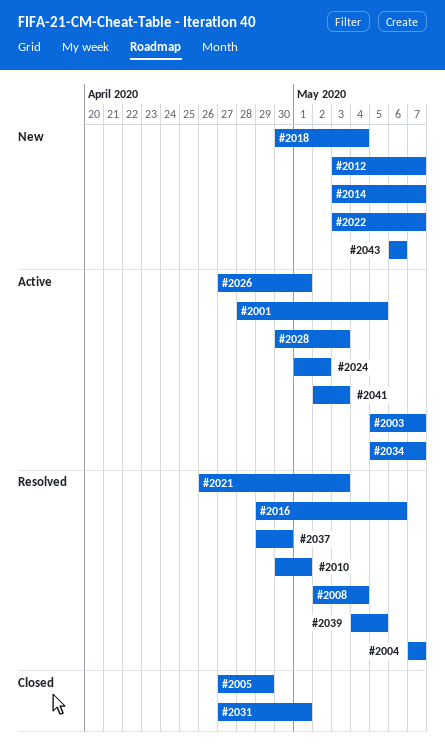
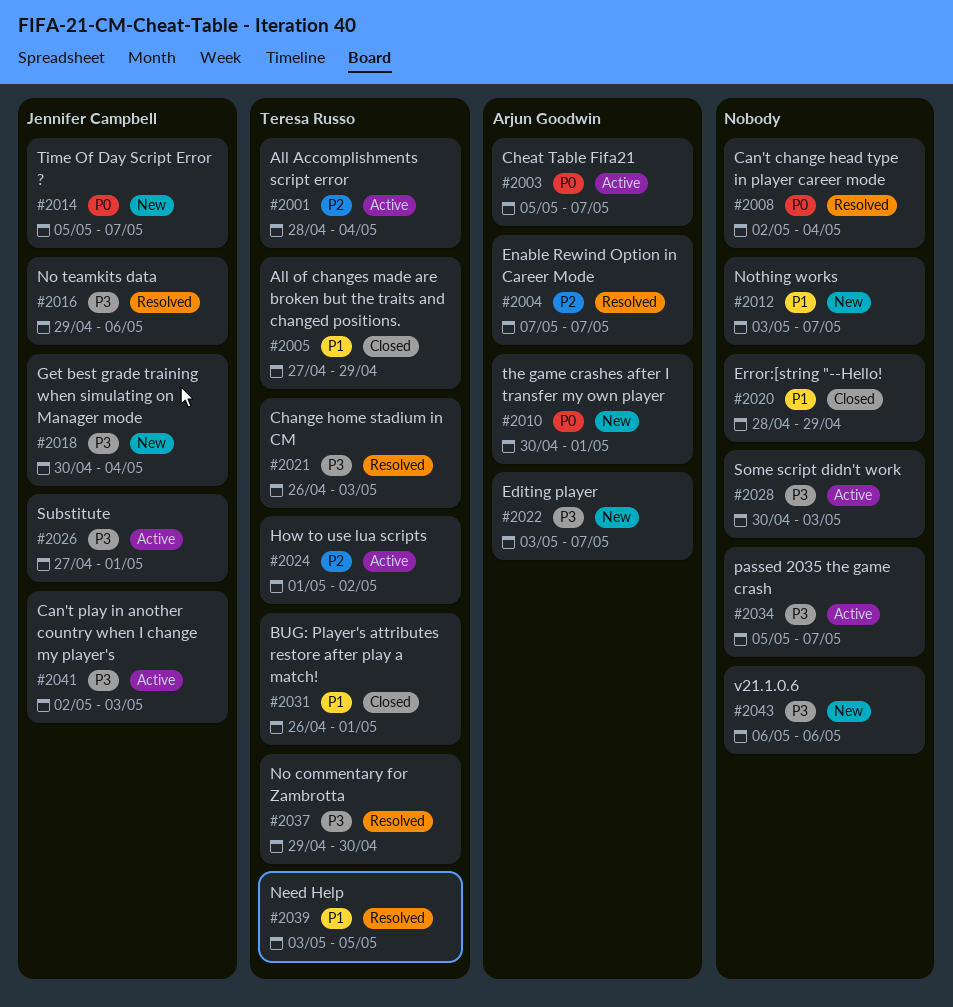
#2001, due: May 5 -> May 4
#2010, status: Resolved -> New
#2014, start: May 3 -> May 5
#2020: none -> present
#2031, start: Apr 27 -> Apr 26
#2039, start: May 4 -> May 3

